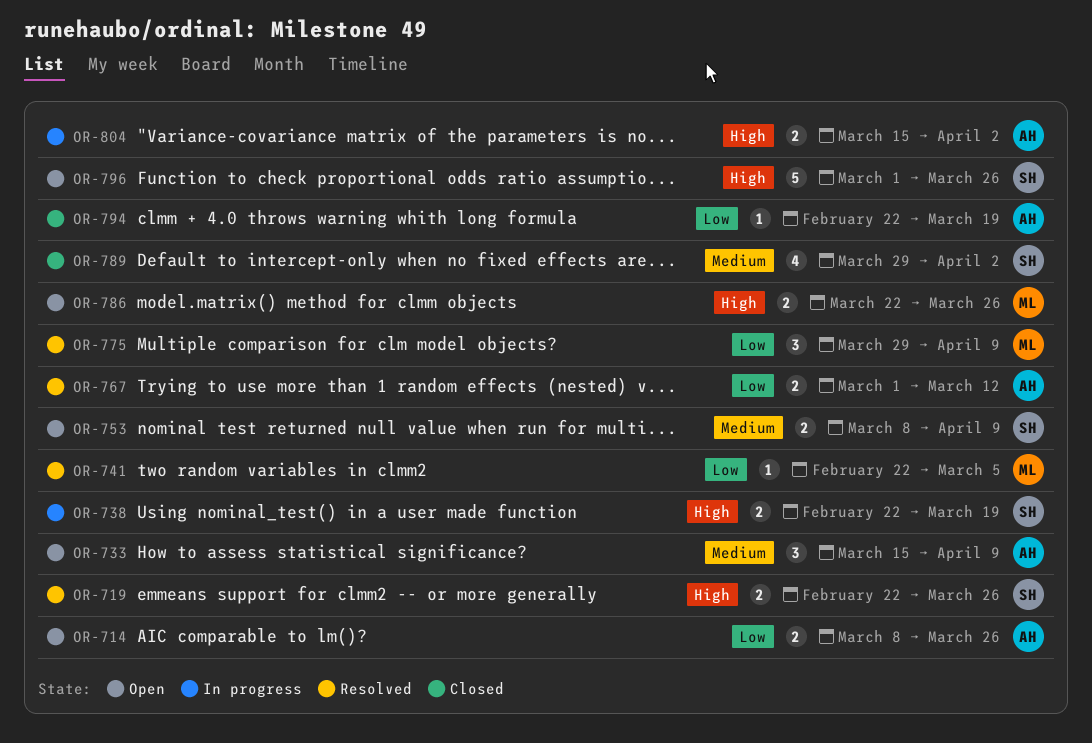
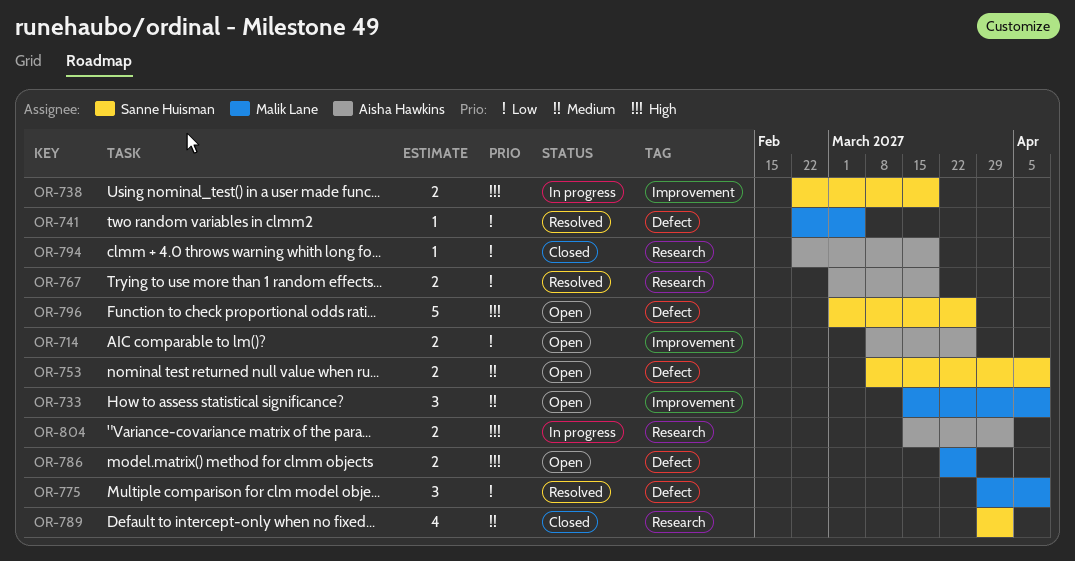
OR-719: present -> none
OR-733, owner: Aisha Hawkins -> Malik Lane
OR-767, due: Mar 12 -> Mar 19

